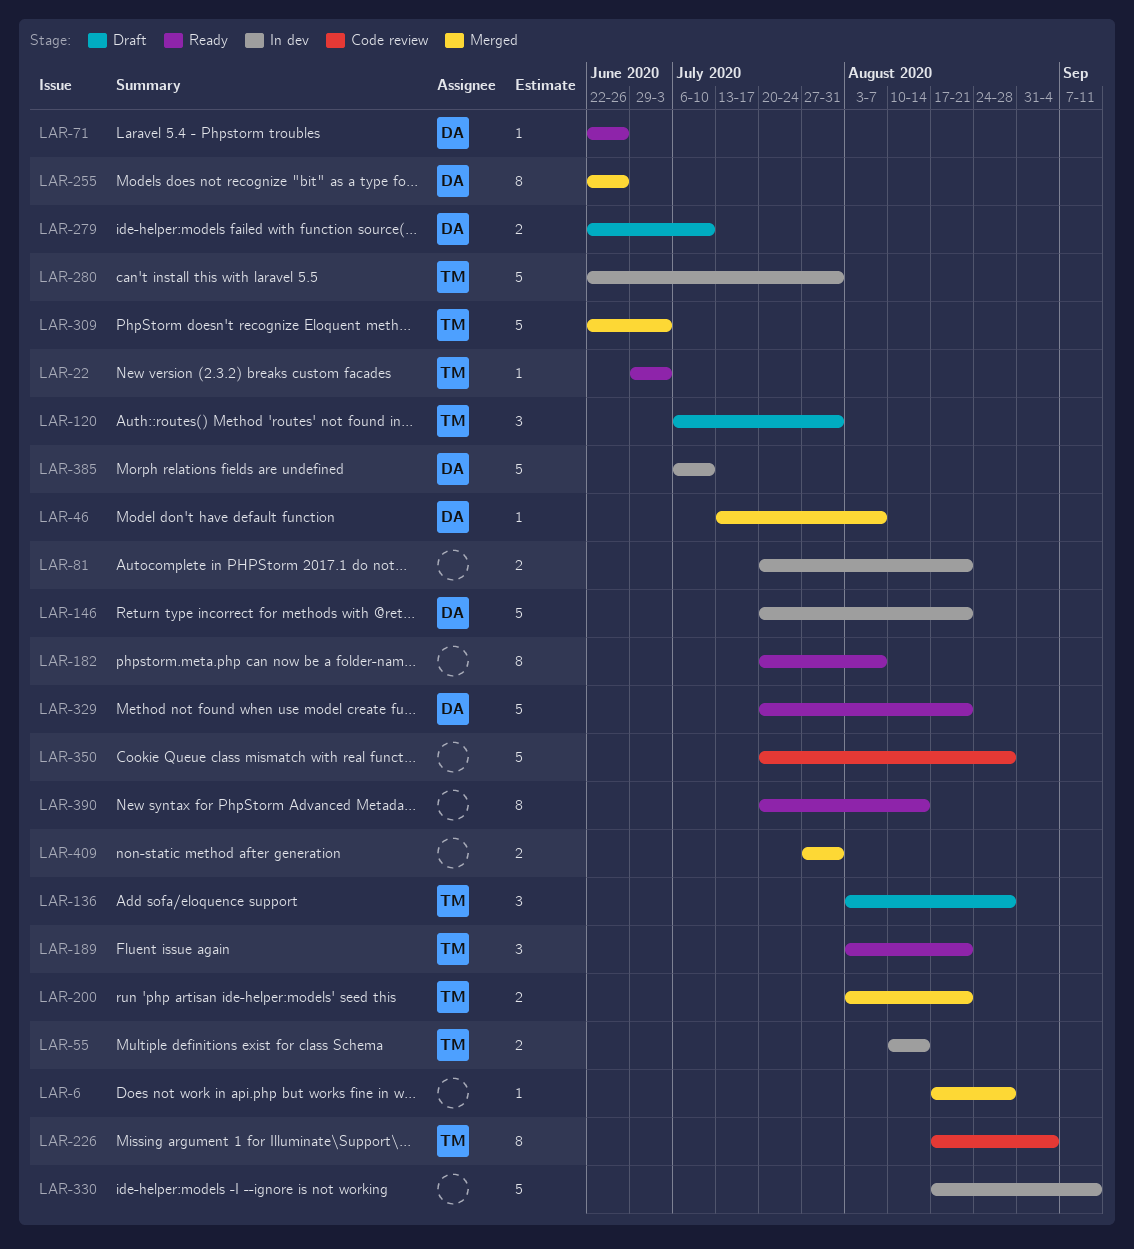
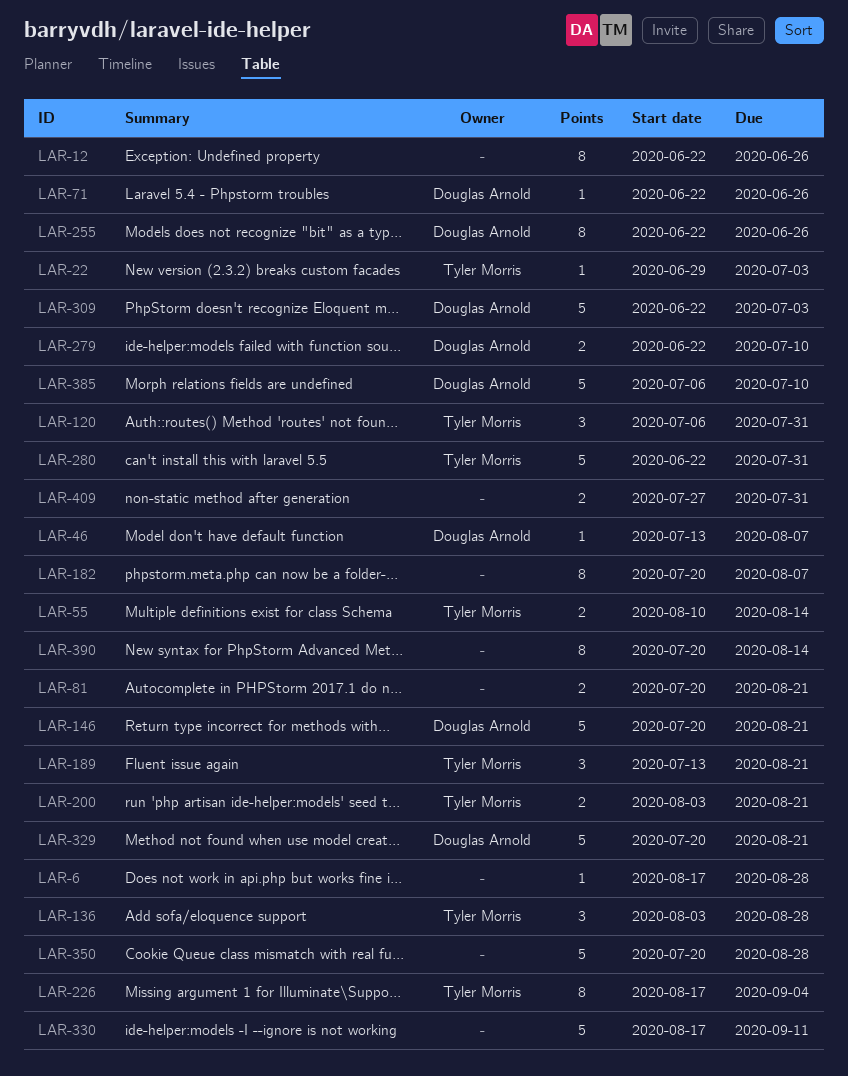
LAR-12: none -> present
LAR-189, start: Aug 3 -> Jul 13
LAR-309, owner: Tyler Morris -> Douglas Arnold

